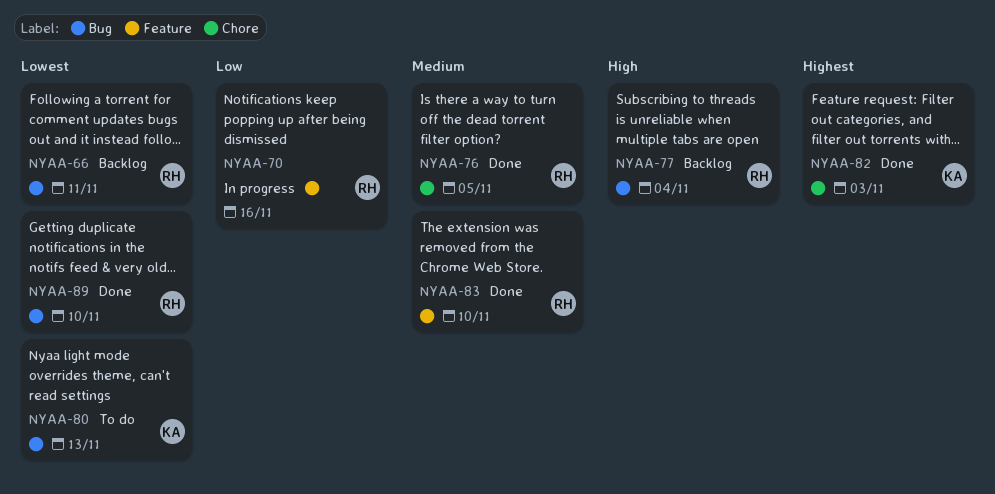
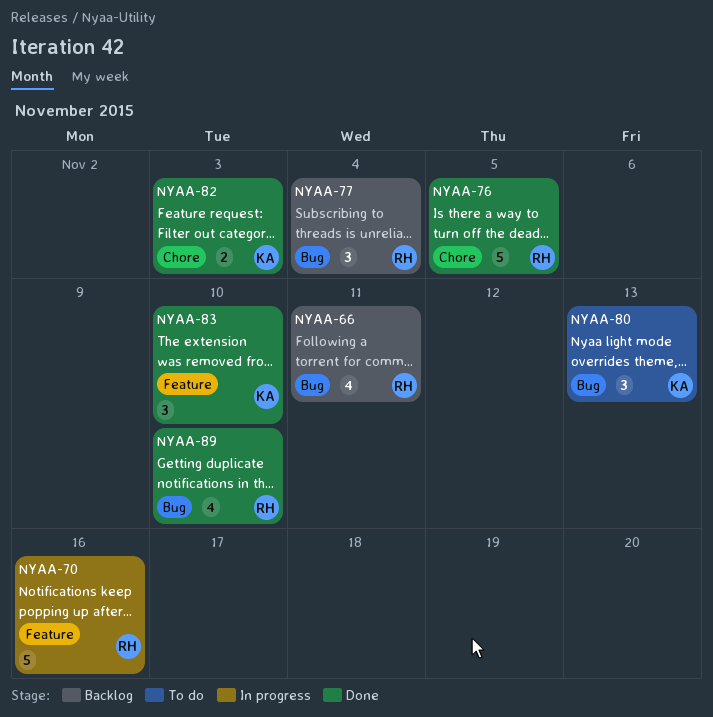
NYAA-83, owner: RH -> KA

